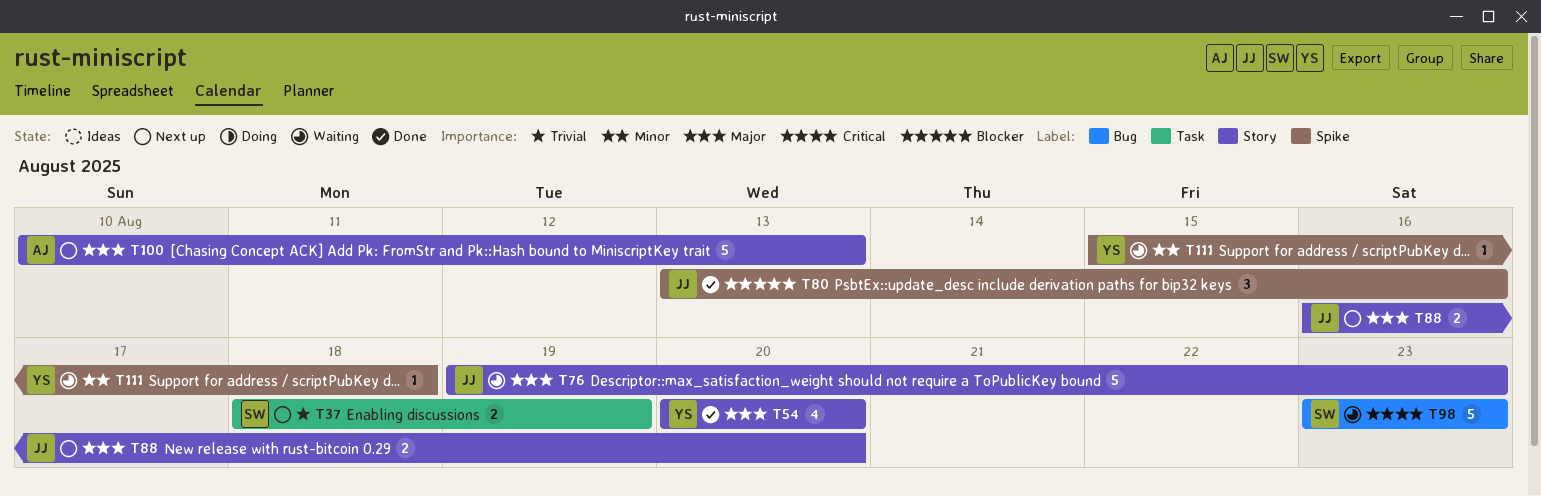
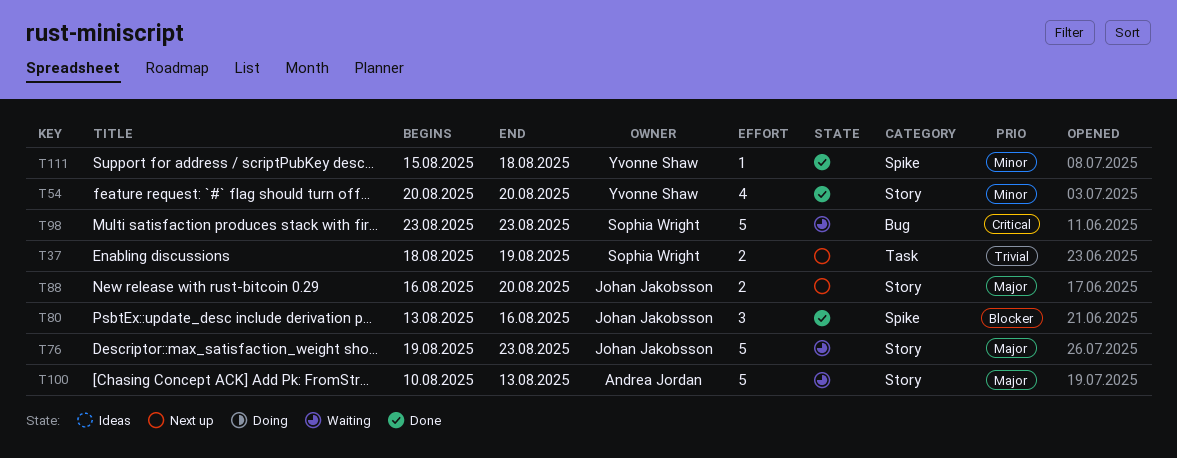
T54, priority: Major -> Minor
T100, status: Next up -> Waiting
T111, status: Waiting -> Done

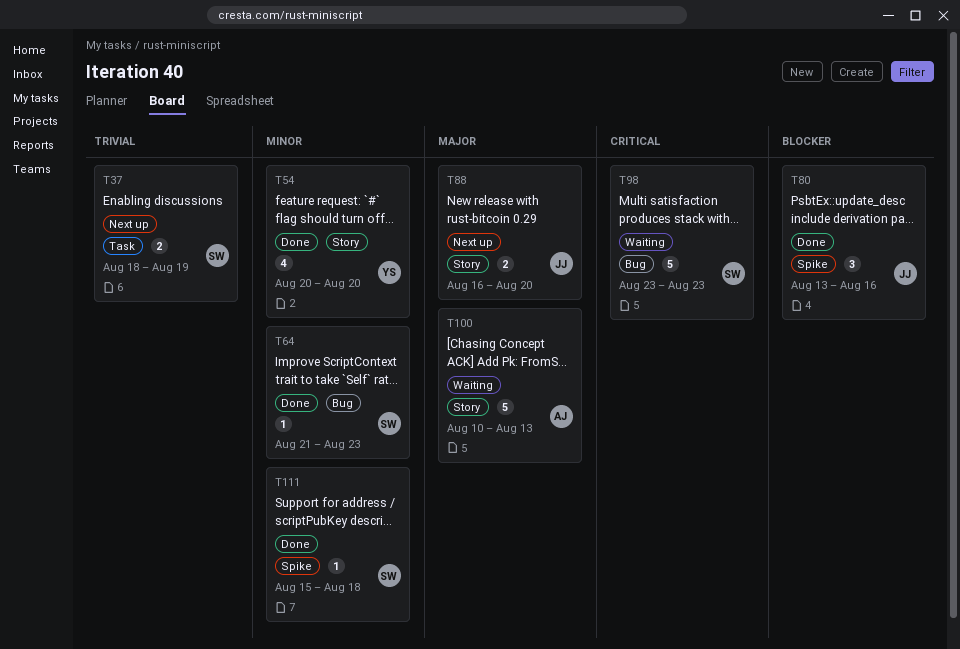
T64: none -> present
T76: present -> none
T111, owner: Yvonne Shaw -> Sophia Wright

